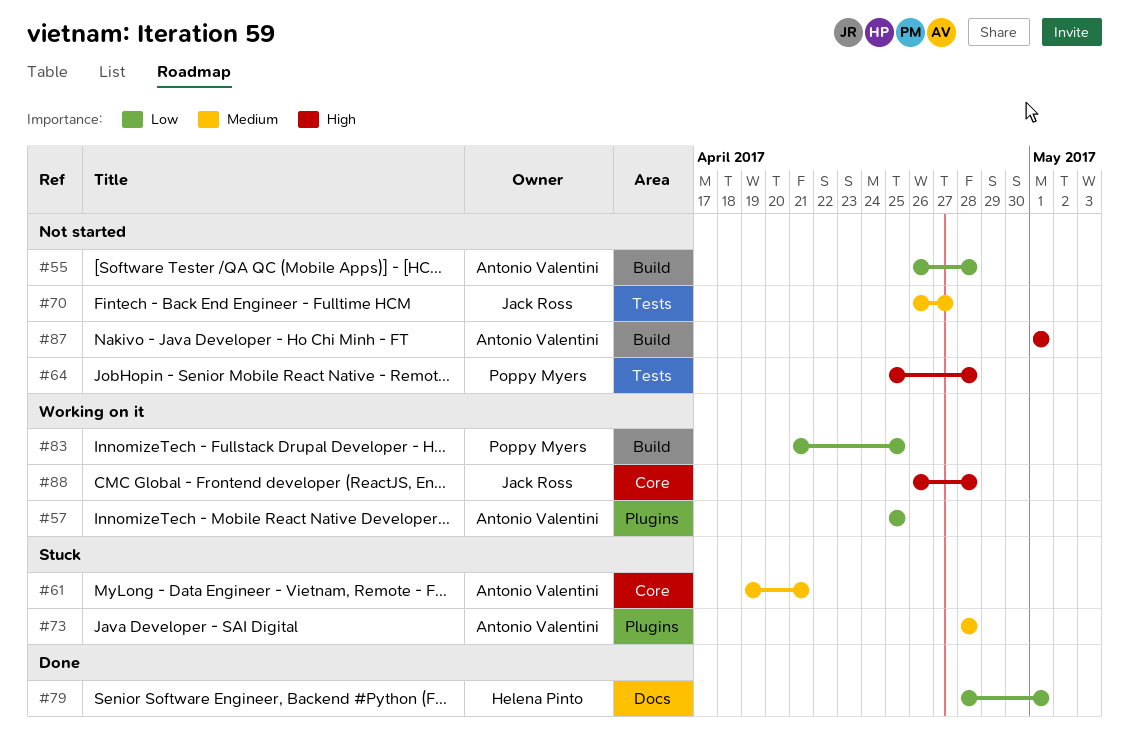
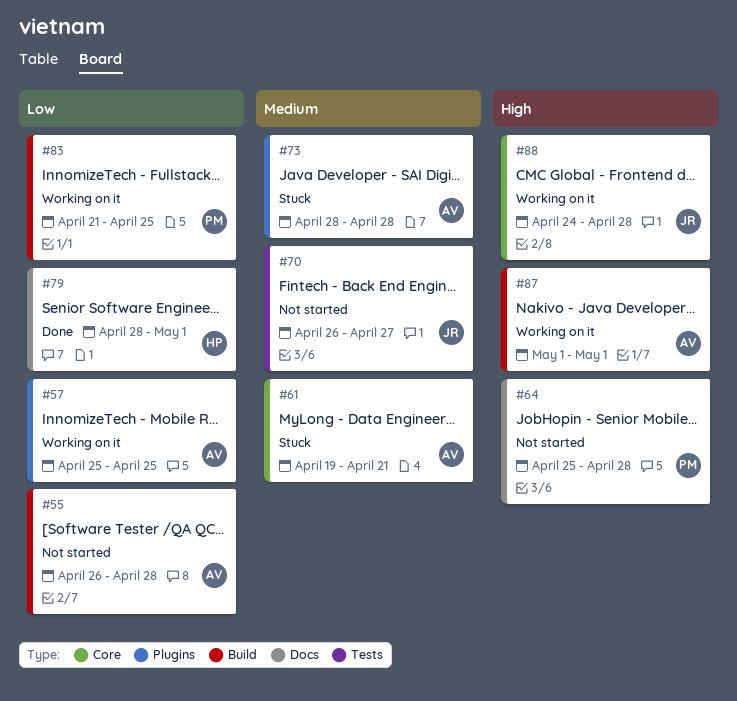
#64, label: Tests -> Docs
#87, status: Not started -> Working on it
#88, start: Apr 26 -> Apr 24

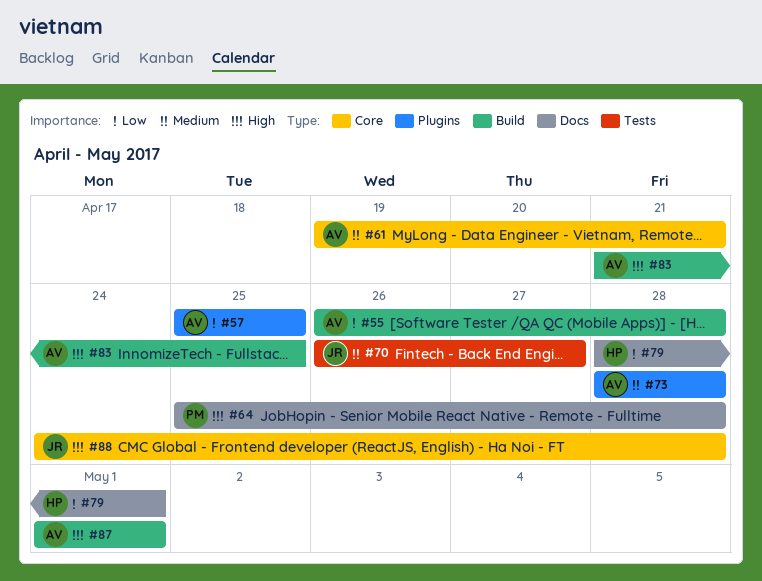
#83, owner: PM -> AV
#83, priority: Low -> High

